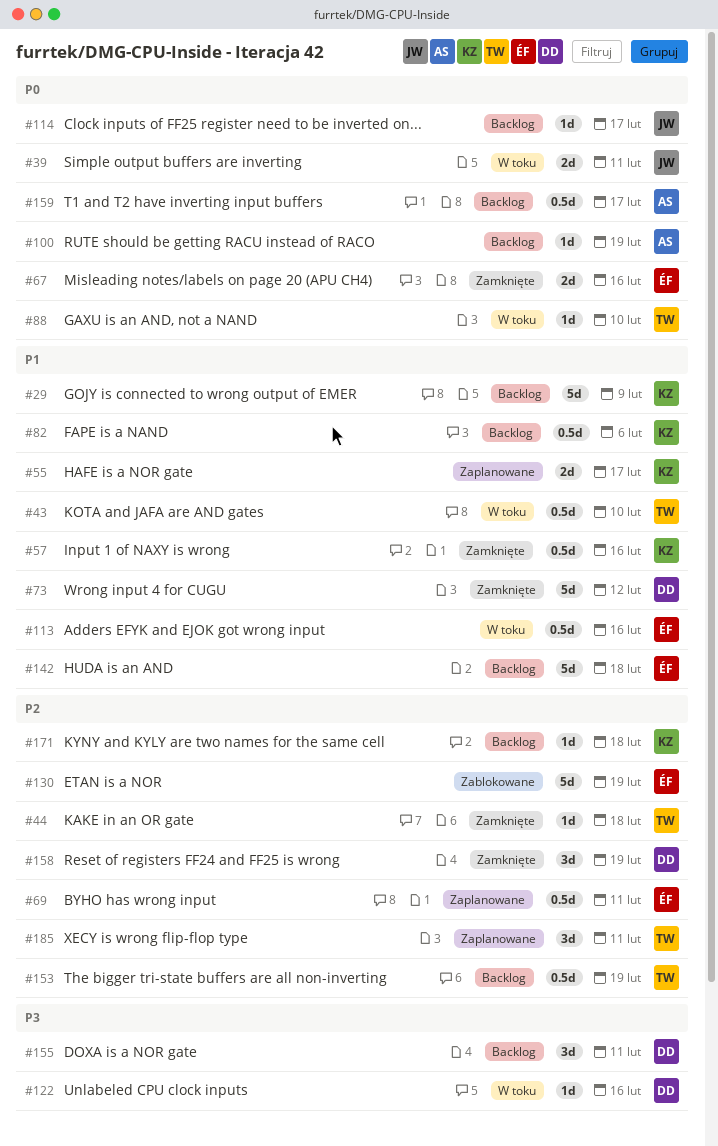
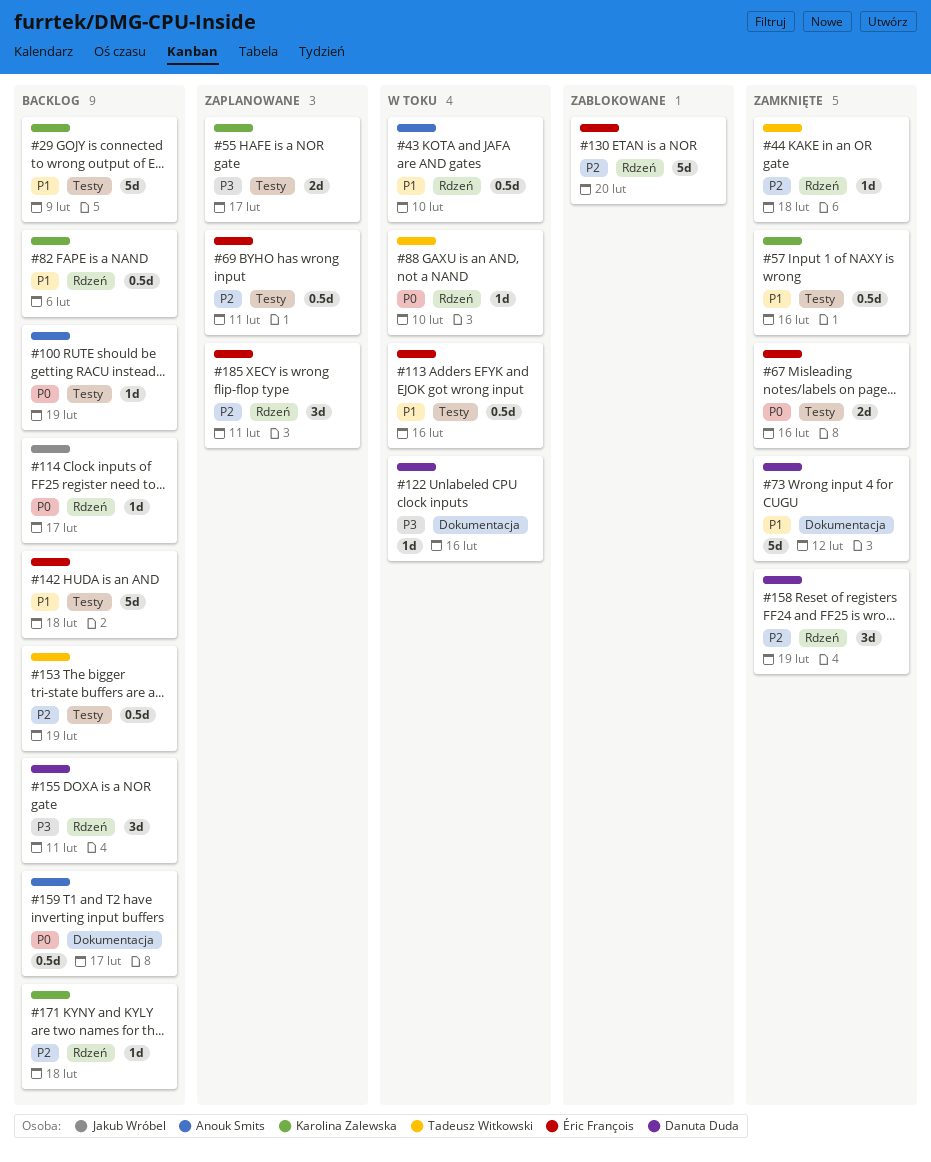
#39: present -> none
#43, owner: Tadeusz Witkowski -> Anouk Smits
#55, priority: P1 -> P3
#130, due: Feb 19 -> Feb 20
#185, owner: Tadeusz Witkowski -> Éric François

